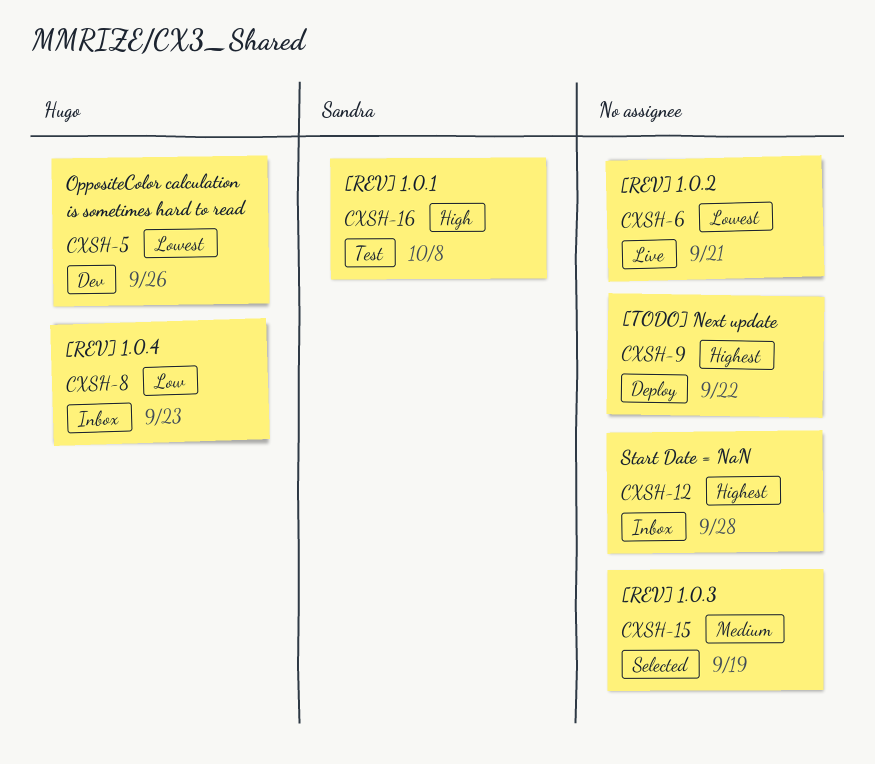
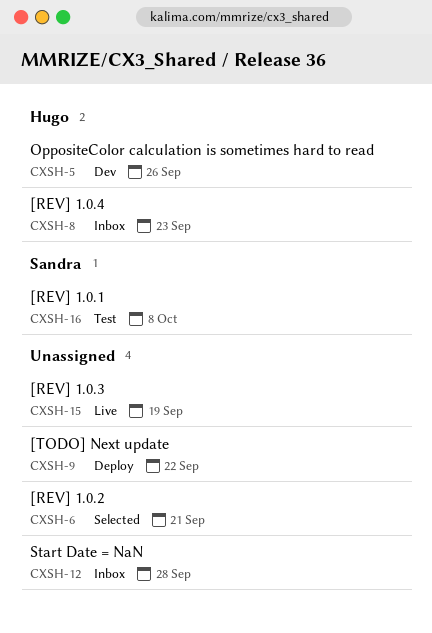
CXSH-6, status: Live -> Selected
CXSH-15, status: Selected -> Live

